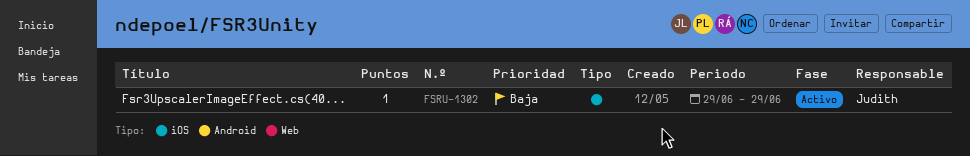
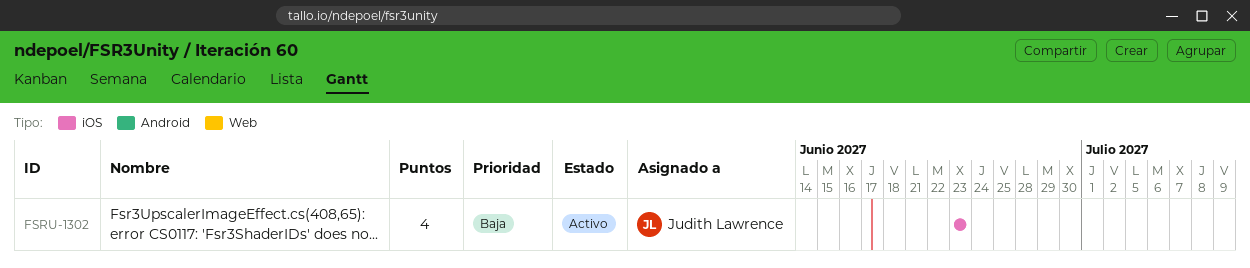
FSRU-1302, estimate: 1 -> 4
FSRU-1302, start: Jun 29 -> Jun 23
FSRU-1302, due: Jun 29 -> Jun 23

